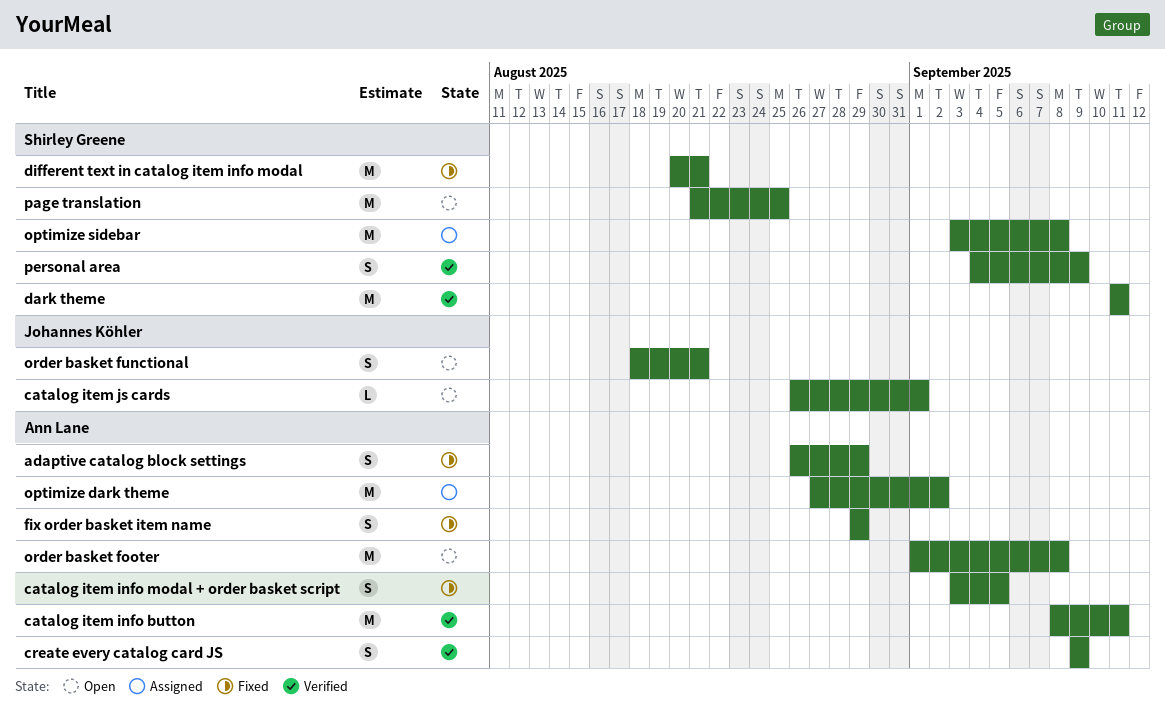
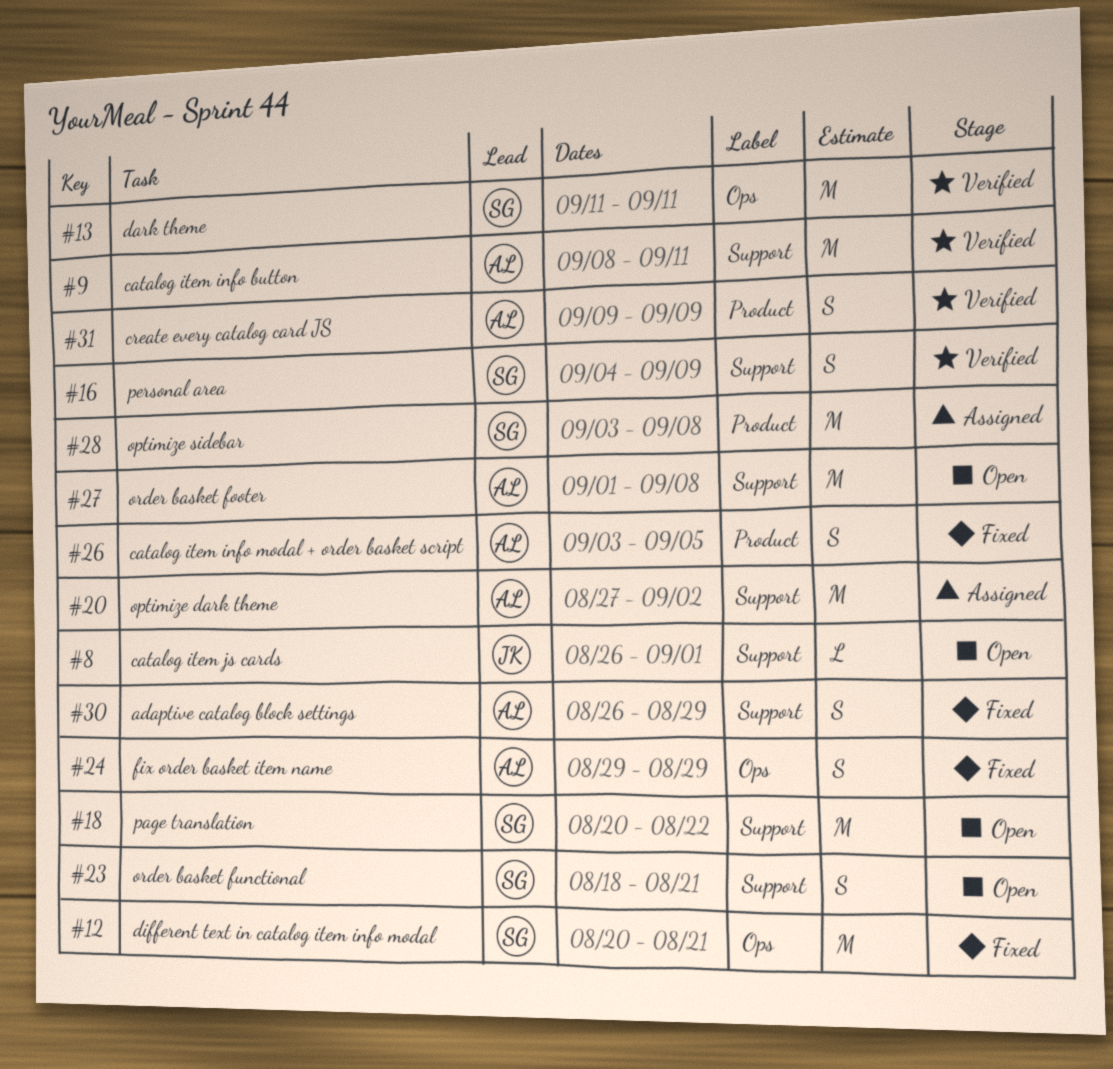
order basket functional, owner: Johannes Köhler -> Shirley Greene
page translation, start: Aug 21 -> Aug 20
page translation, due: Aug 25 -> Aug 22

